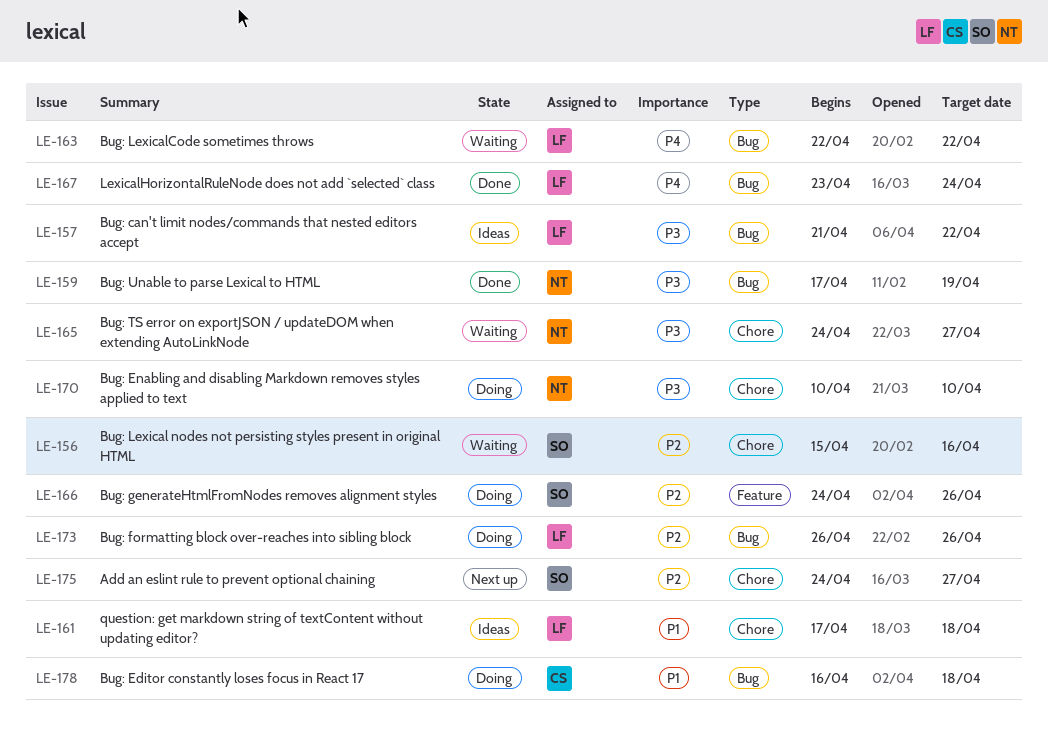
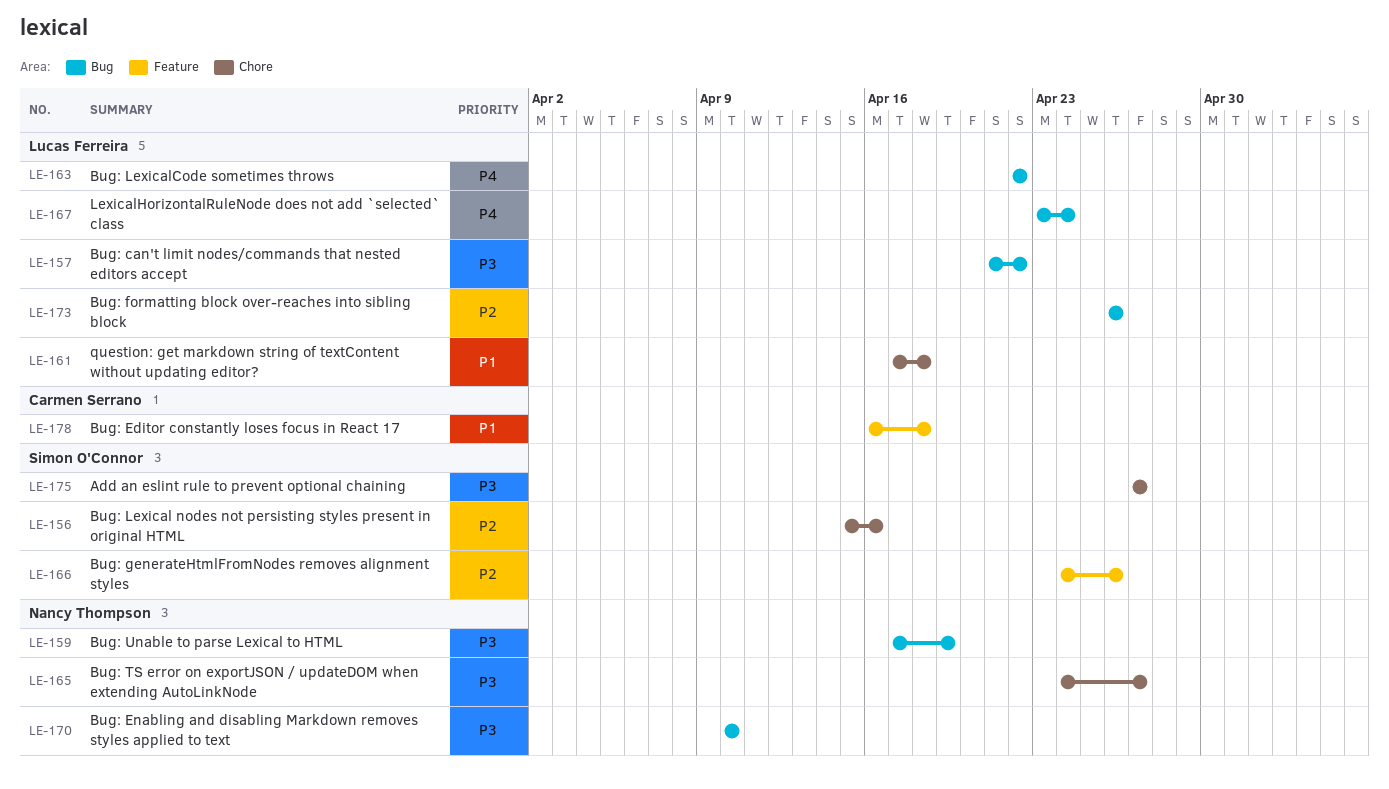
LE-170, label: Chore -> Bug
LE-175, priority: P2 -> P3
LE-175, start: Apr 24 -> Apr 27
LE-178, label: Bug -> Feature

